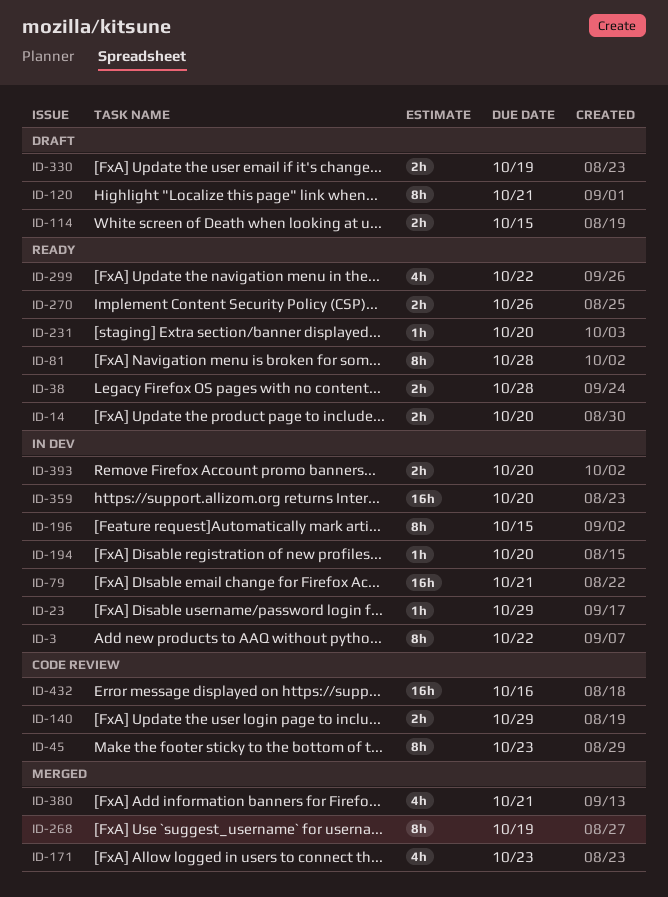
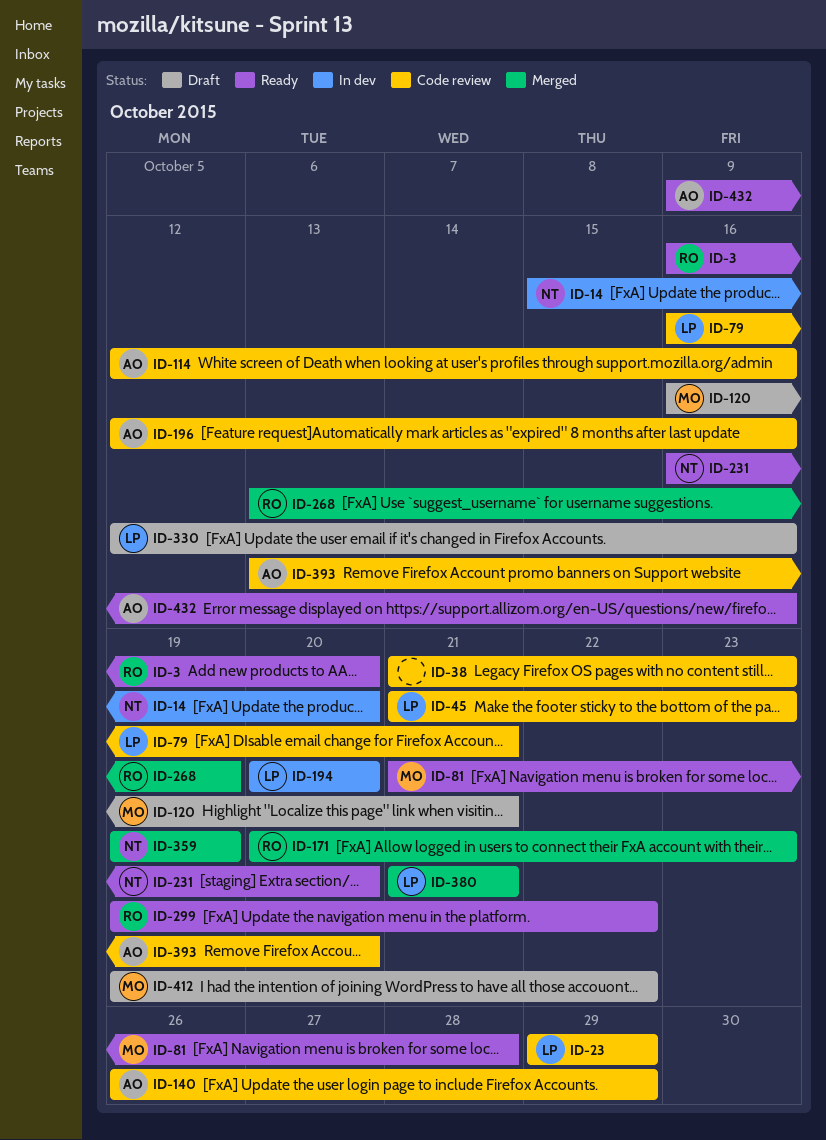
ID-3, status: In dev -> Ready
ID-3, due: Oct 22 -> Oct 20
ID-14, status: Ready -> In dev
ID-23, status: In dev -> Code review
ID-38, status: Ready -> Code review
ID-38, due: Oct 28 -> Oct 23
ID-79, status: In dev -> Code review
ID-114, status: Draft -> Code review
ID-114, due: Oct 15 -> Oct 16
ID-196, status: In dev -> Code review
ID-196, due: Oct 15 -> Oct 16
ID-270: present -> none
ID-330, due: Oct 19 -> Oct 16
ID-359, status: In dev -> Merged
ID-359, due: Oct 20 -> Oct 19
ID-393, status: In dev -> Code review
ID-412: none -> present
ID-432, status: Code review -> Ready

